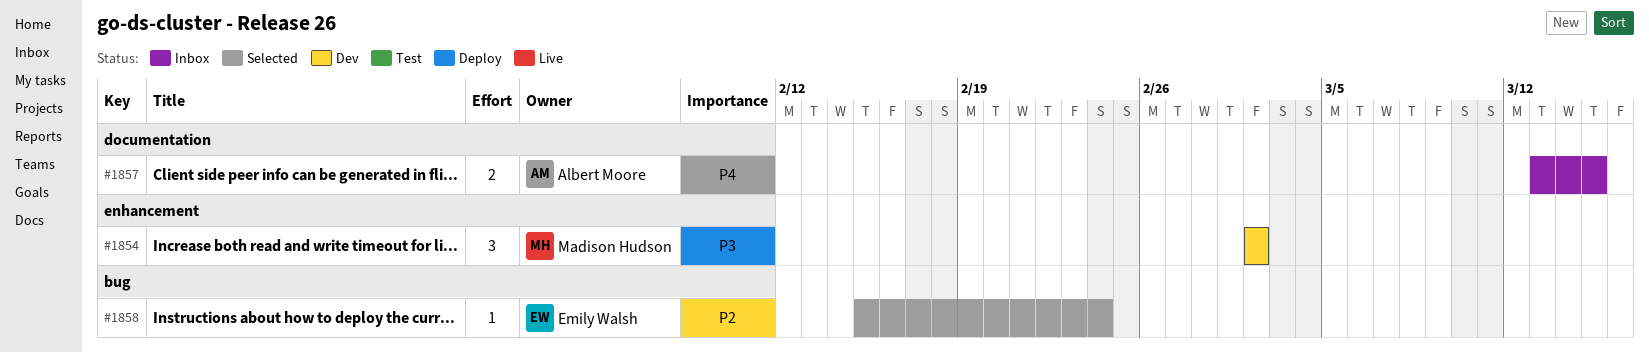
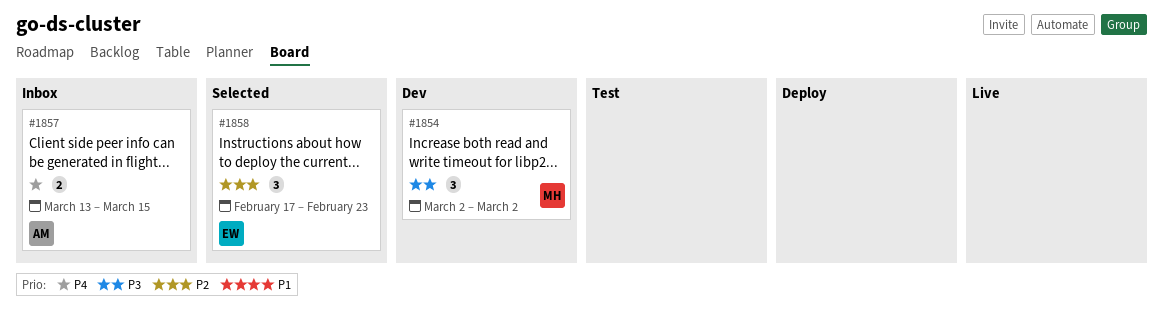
#1858, estimate: 1 -> 3
#1858, start: Feb 15 -> Feb 17
#1858, due: Feb 24 -> Feb 23

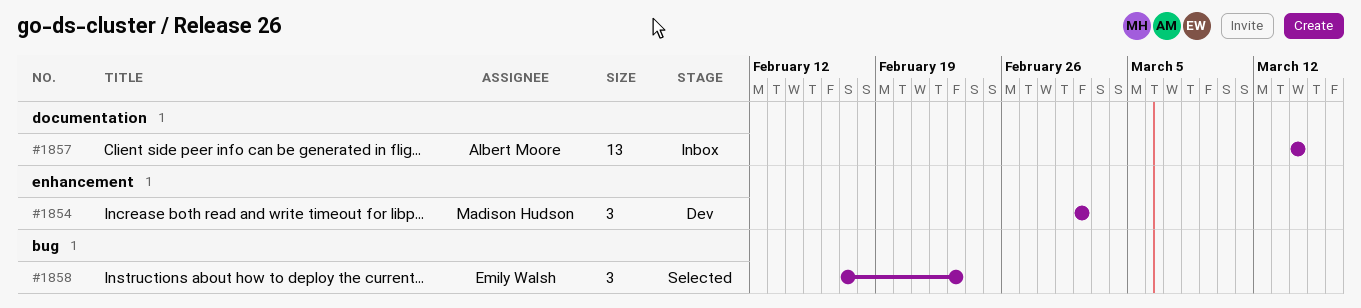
#1857, estimate: 2 -> 13
#1857, start: Mar 13 -> Mar 14
#1857, due: Mar 15 -> Mar 14

